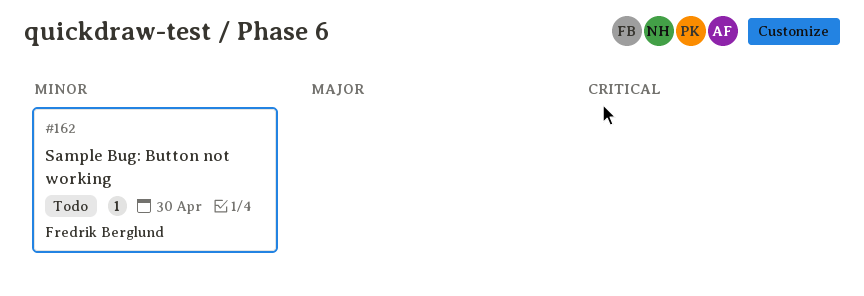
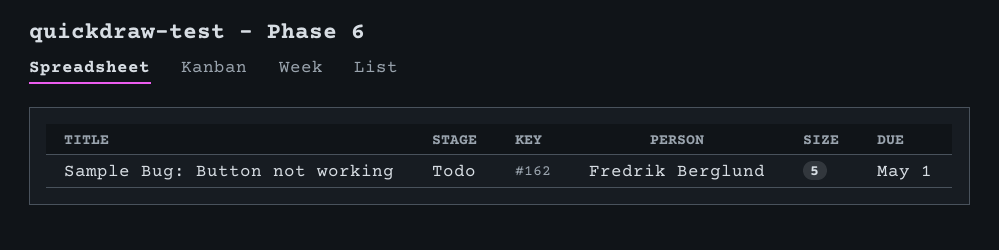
#162, estimate: 1 -> 5
#162, due: Apr 30 -> May 1

